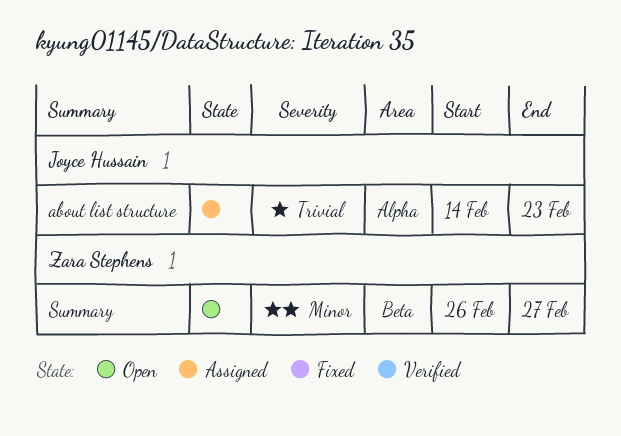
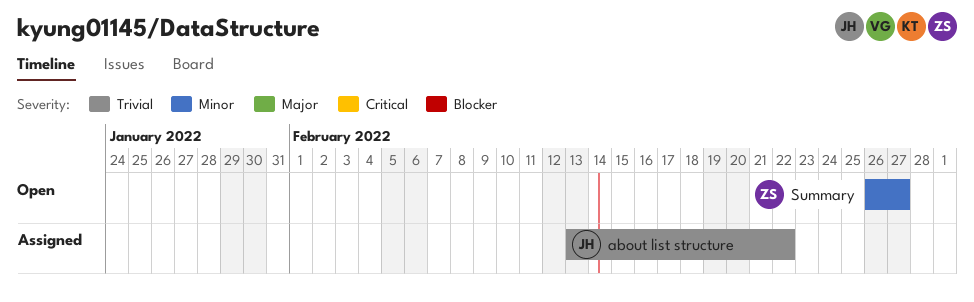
about list structure, start: Feb 14 -> Feb 13
about list structure, due: Feb 23 -> Feb 22

